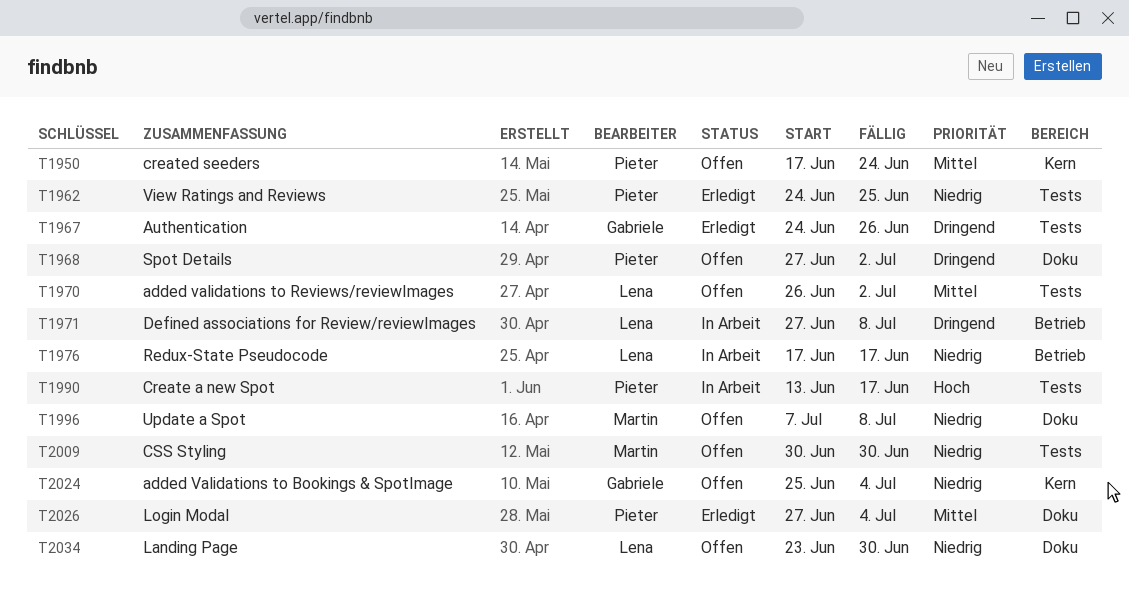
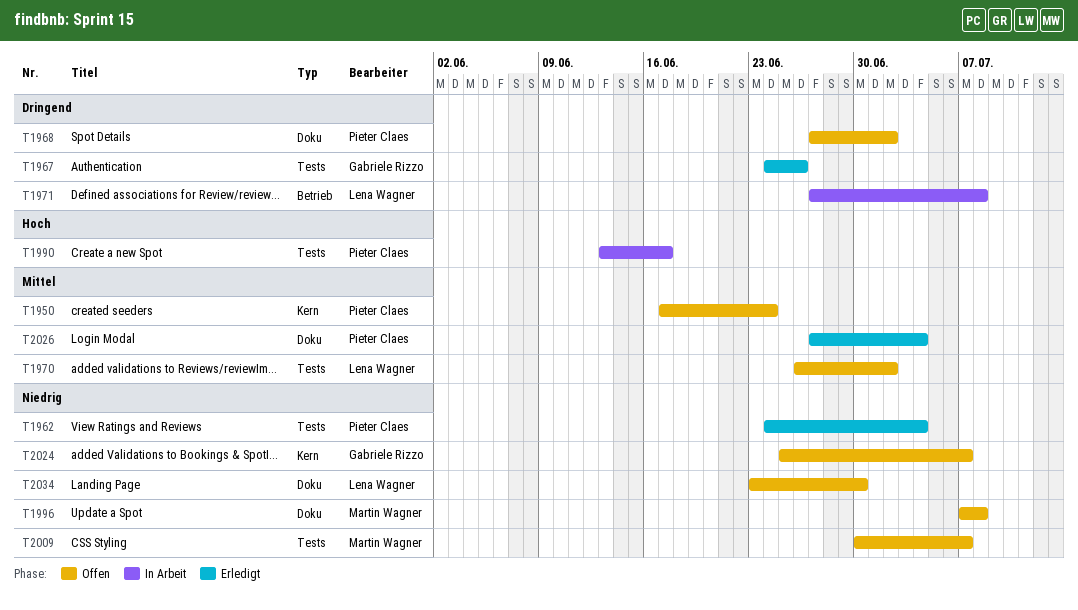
T1962, due: Jun 25 -> Jul 4
T1976: present -> none
T2009, due: Jun 30 -> Jul 7
T2024, due: Jul 4 -> Jul 7

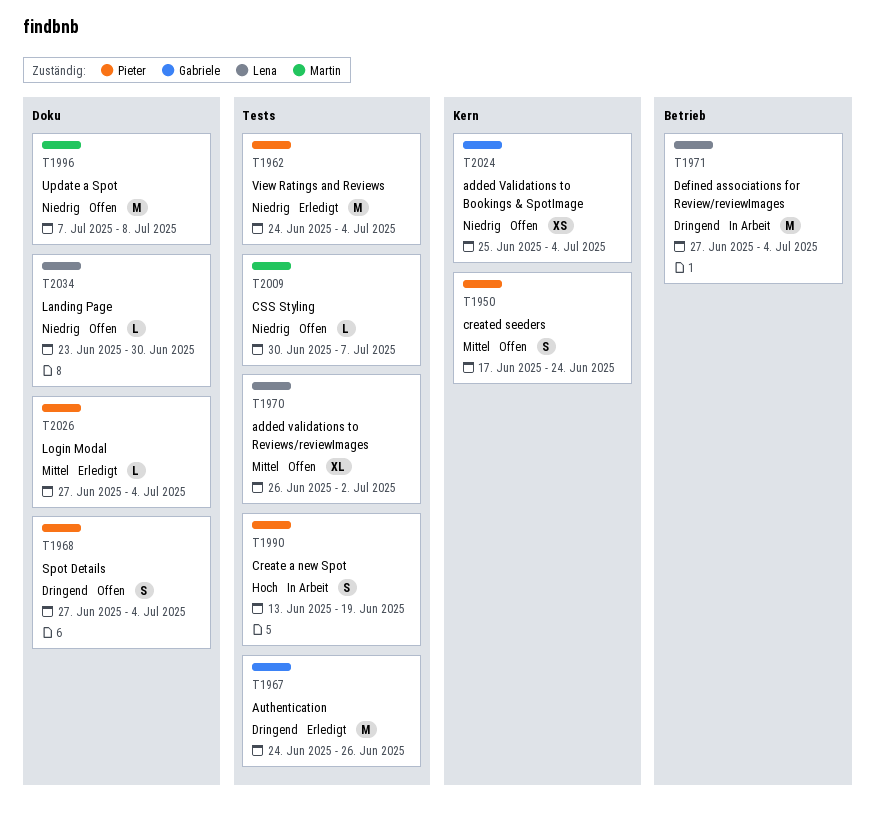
T1968, due: Jul 2 -> Jul 4
T1971, due: Jul 8 -> Jul 4
T1990, due: Jun 17 -> Jun 19
T2024, due: Jul 7 -> Jul 4

